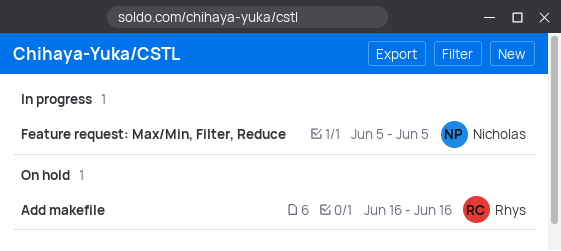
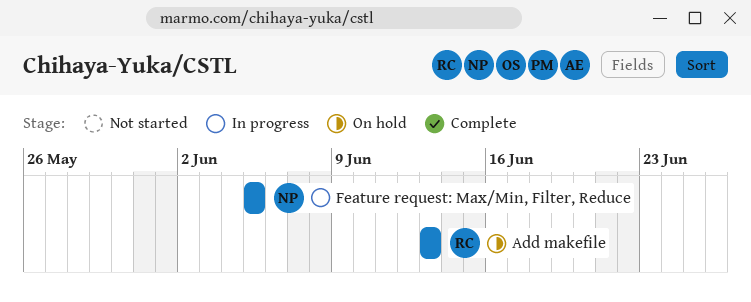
Add makefile, start: Jun 16 -> Jun 13
Add makefile, due: Jun 16 -> Jun 13

